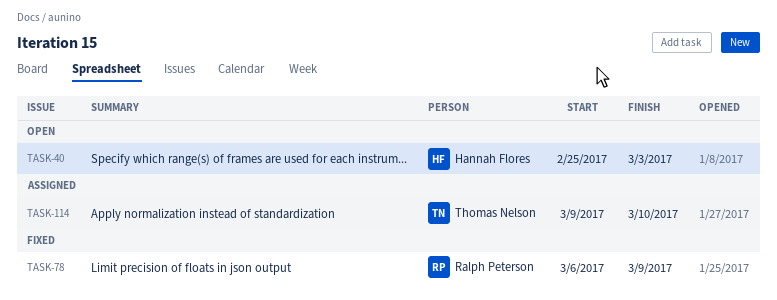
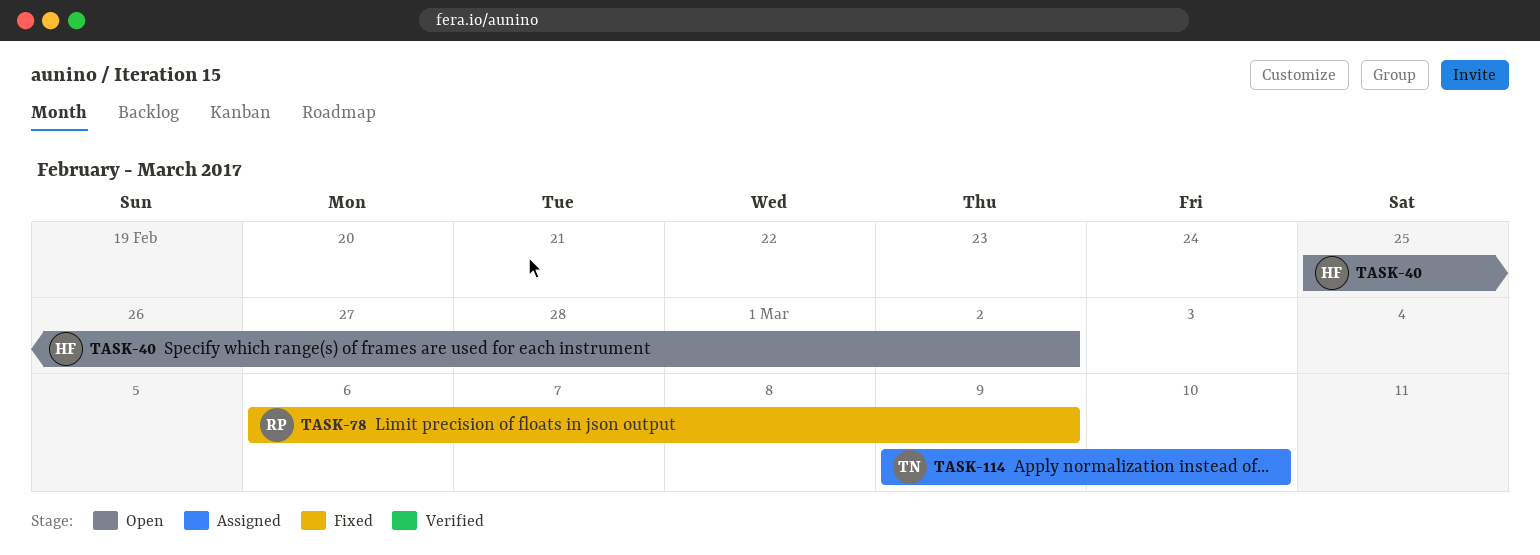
TASK-40, due: Mar 3 -> Mar 2

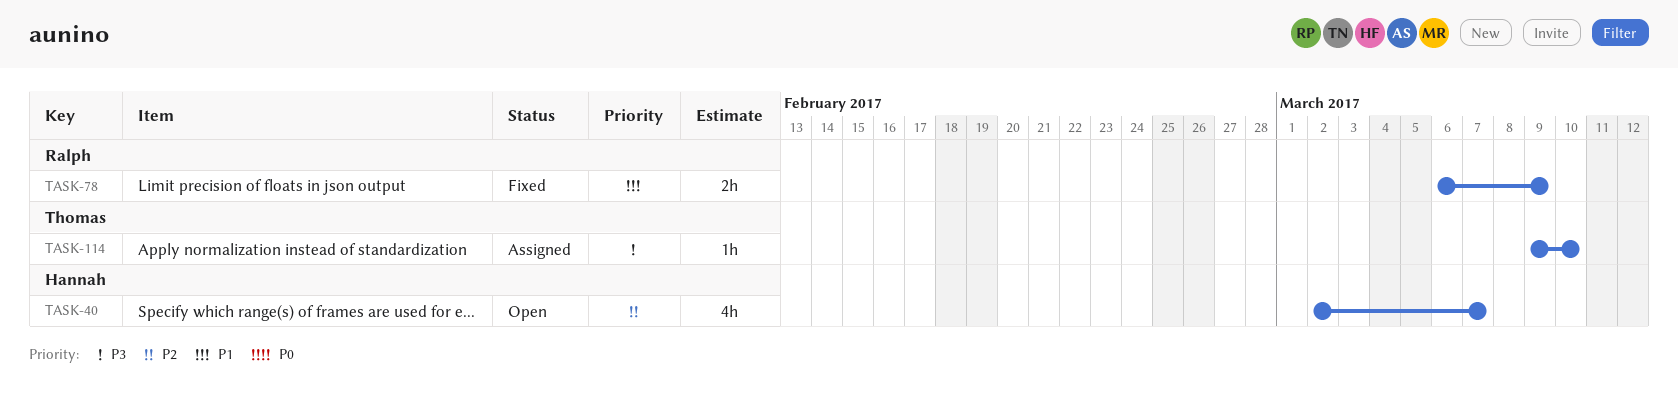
TASK-40, start: Feb 25 -> Mar 2
TASK-40, due: Mar 2 -> Mar 7

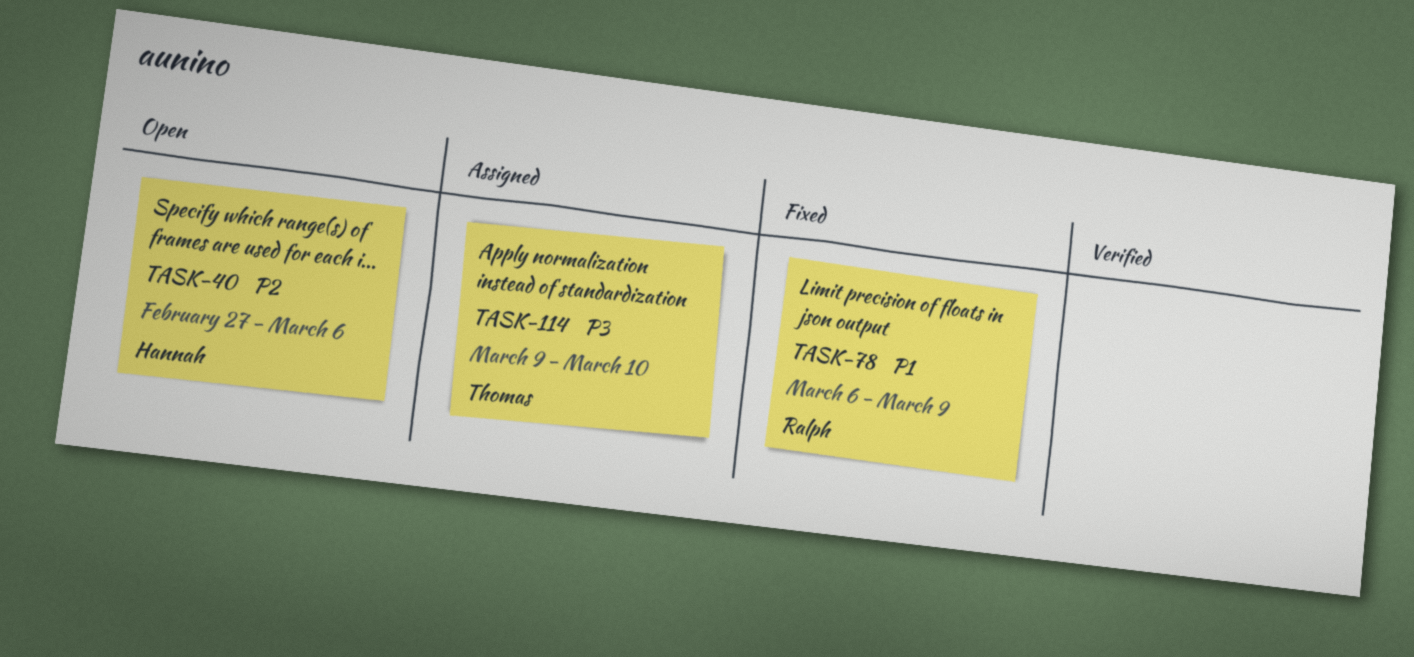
TASK-40, start: Mar 2 -> Feb 27
TASK-40, due: Mar 7 -> Mar 6

